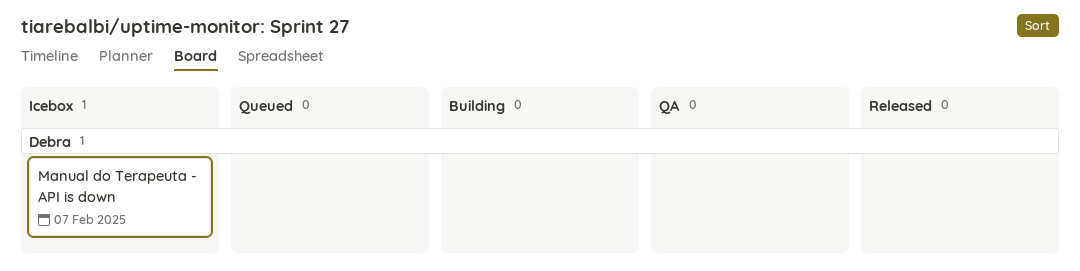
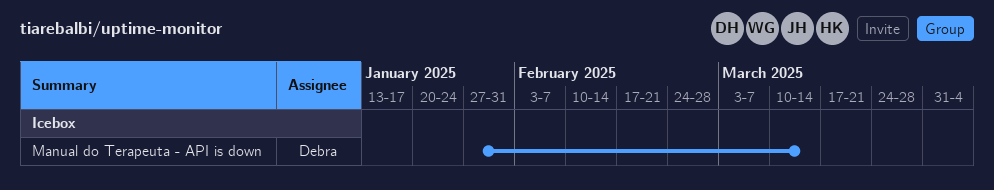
Manual do Terapeuta - API is down, due: Feb 7 -> Mar 14

